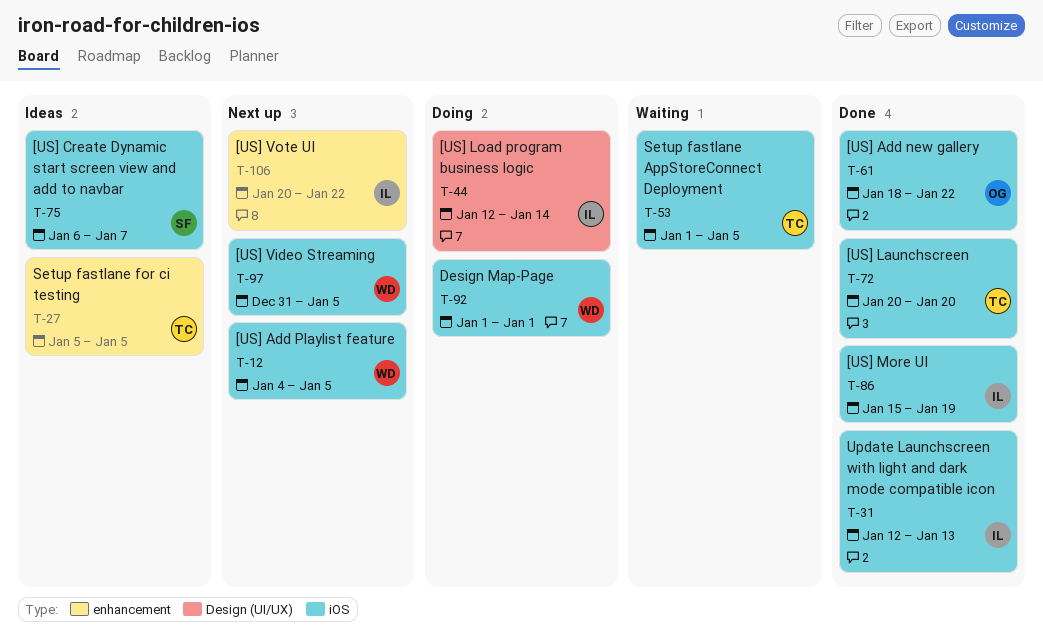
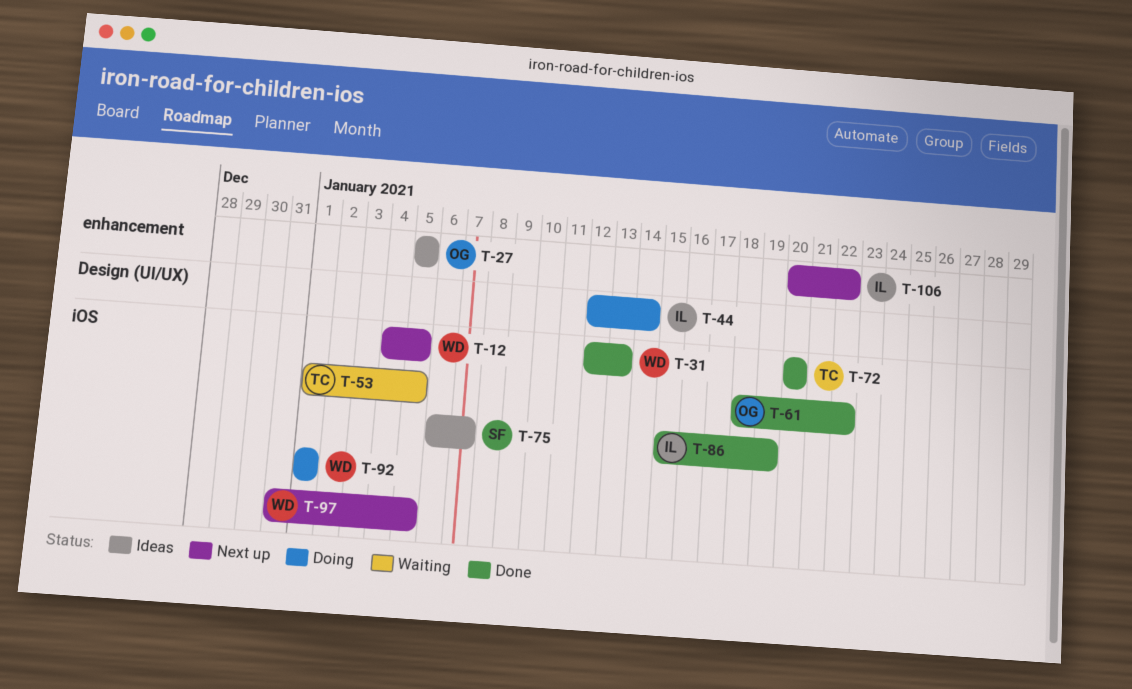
T-27, owner: TC -> OG
T-31, owner: IL -> WD

